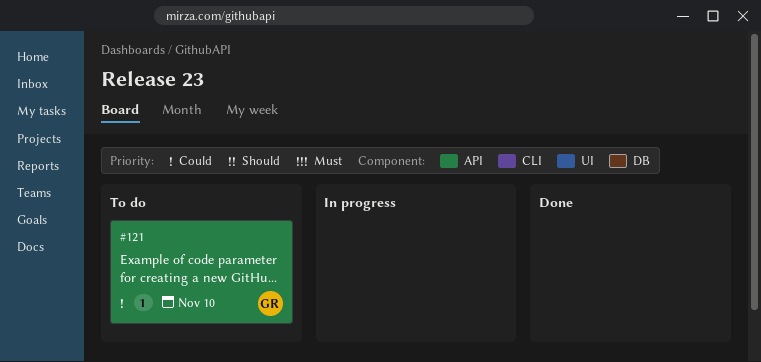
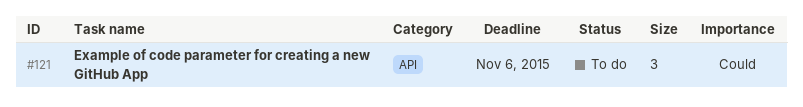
#121, estimate: 1 -> 3
#121, due: Nov 10 -> Nov 6

